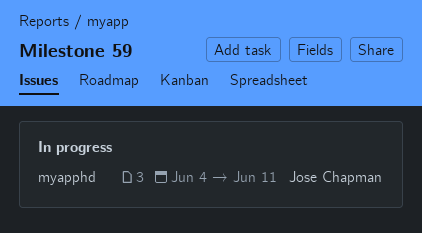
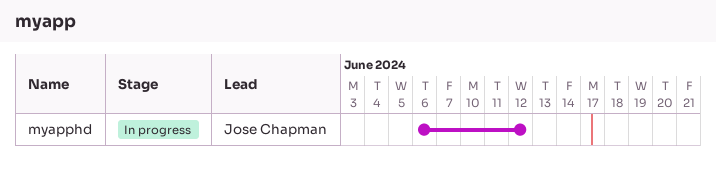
myapphd, start: Jun 4 -> Jun 6
myapphd, due: Jun 11 -> Jun 12

